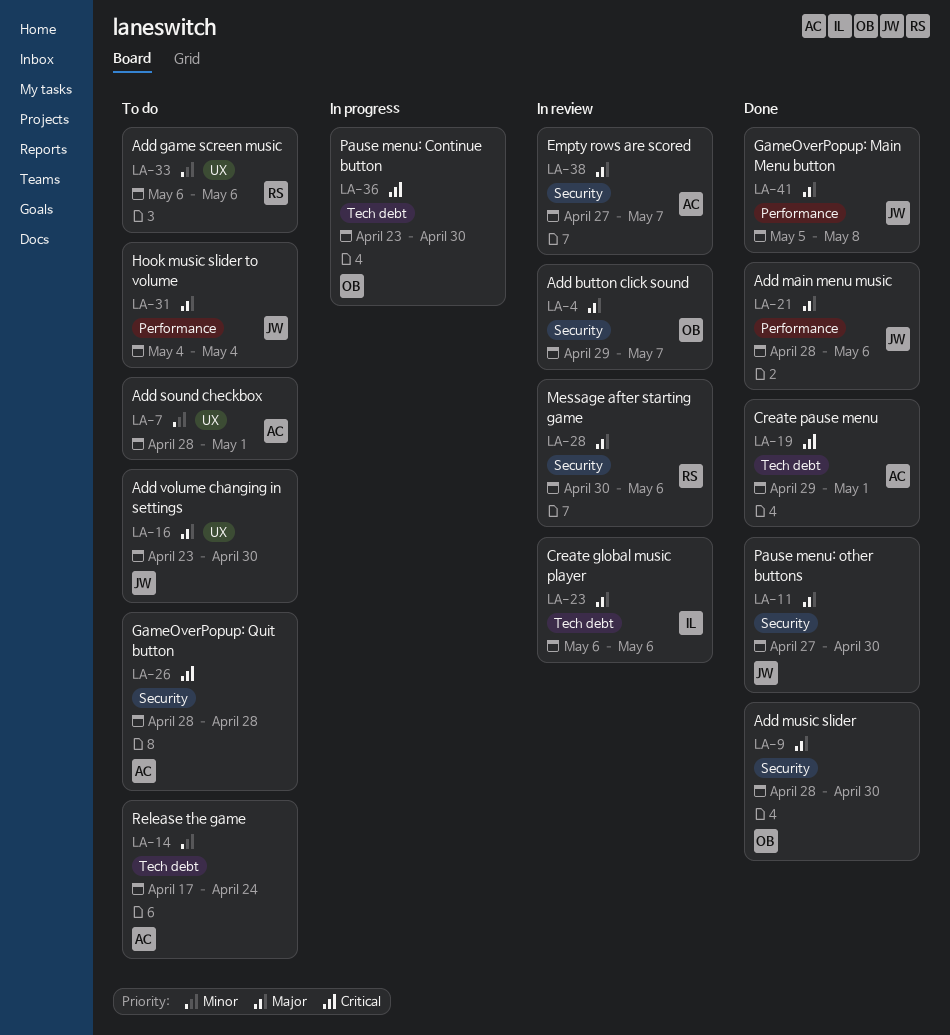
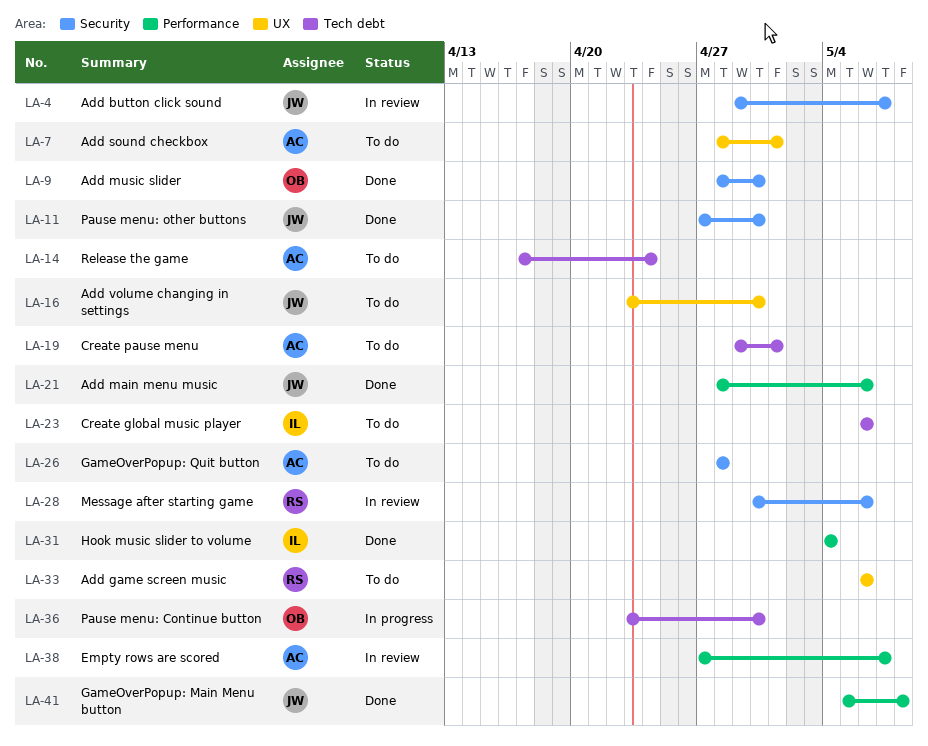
LA-4, owner: OB -> JW
LA-19, status: Done -> To do
LA-23, status: In review -> To do
LA-31, status: To do -> Done
LA-31, owner: JW -> IL
LA-38, label: Security -> Performance

